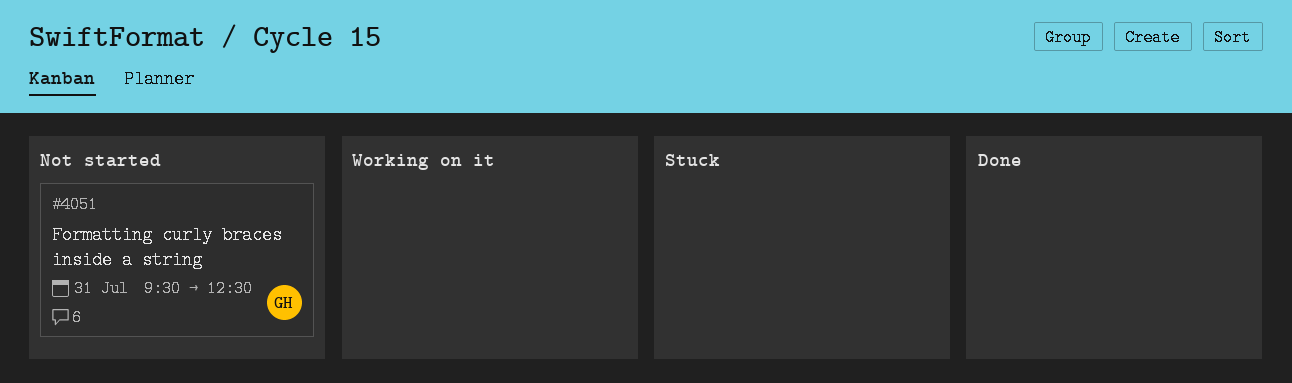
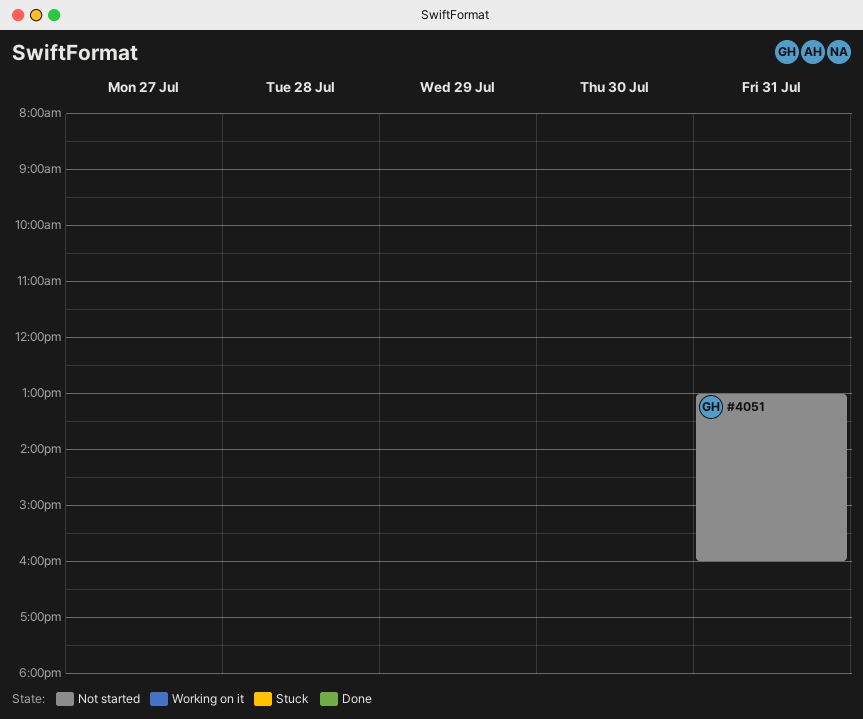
#4051, begins: 09:30 -> 13:00
#4051, ends: 12:30 -> 16:00

